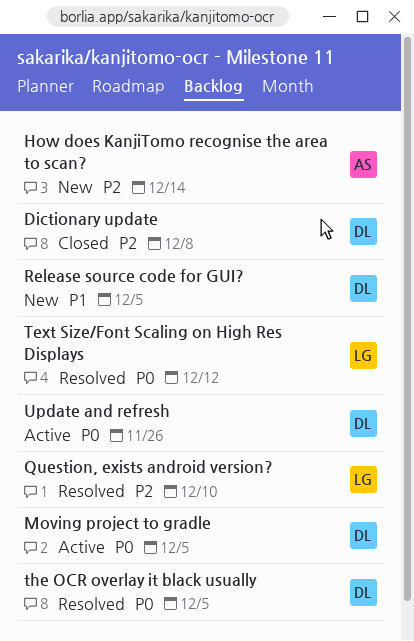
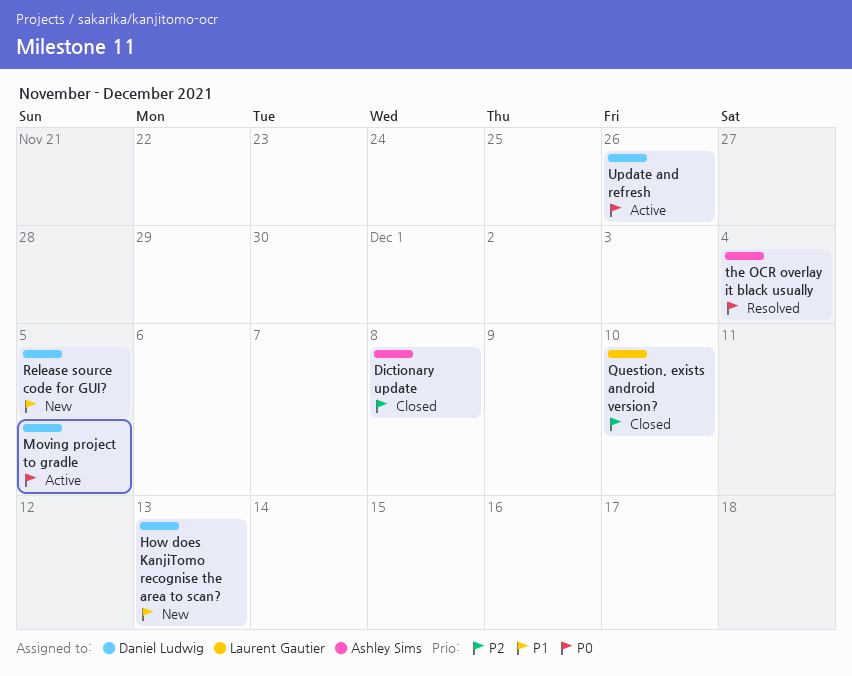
Dictionary update, owner: Daniel Ludwig -> Ashley Sims
How does KanjiTomo recognise the area to scan?, owner: Ashley Sims -> Daniel Ludwig
How does KanjiTomo recognise the area to scan?, priority: P2 -> P1
How does KanjiTomo recognise the area to scan?, due: Dec 14 -> Dec 13
Question, exists android version?, status: Resolved -> Closed
Text Size/Font Scaling on High Res Displays: present -> none
the OCR overlay it black usually, owner: Daniel Ludwig -> Ashley Sims
the OCR overlay it black usually, due: Dec 5 -> Dec 4

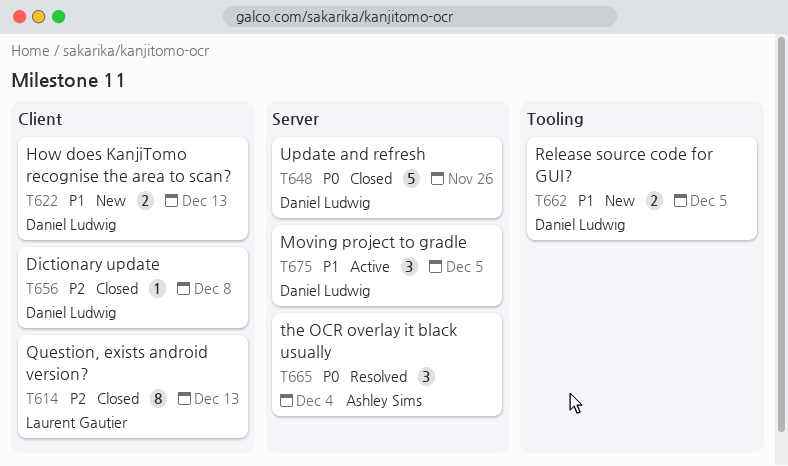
Dictionary update, owner: Ashley Sims -> Daniel Ludwig
Moving project to gradle, priority: P0 -> P1
Question, exists android version?, due: Dec 10 -> Dec 13
Update and refresh, status: Active -> Closed

